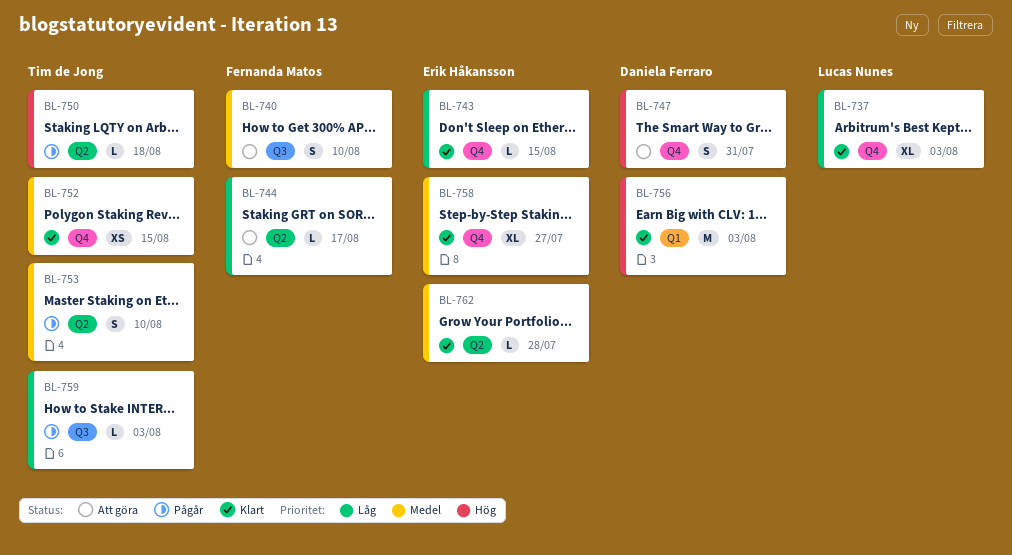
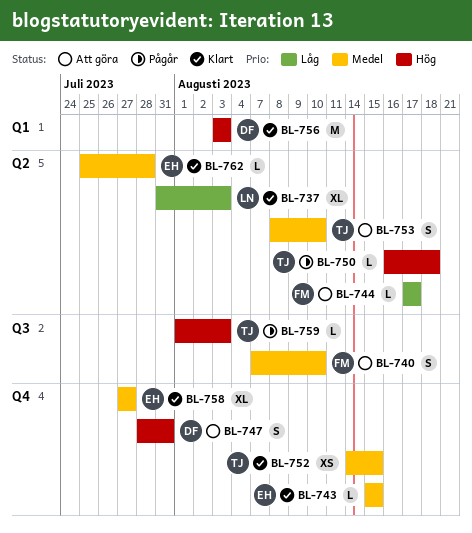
BL-737, label: Q4 -> Q2
BL-743, priority: Låg -> Medel
BL-753, status: Pågår -> Att göra
BL-759, priority: Låg -> Hög

